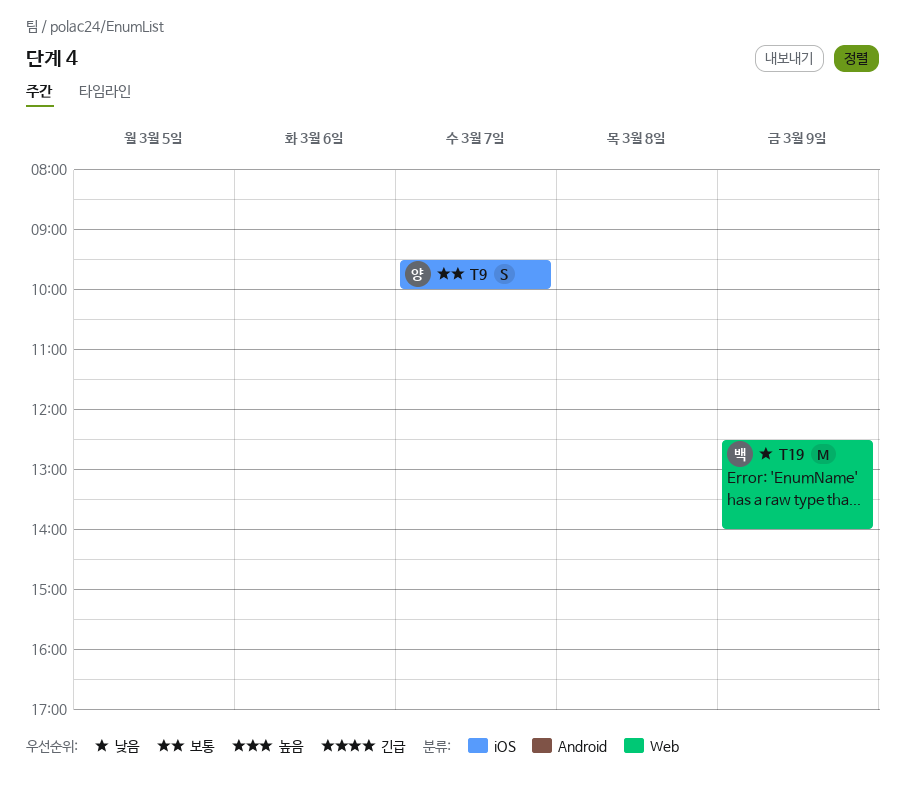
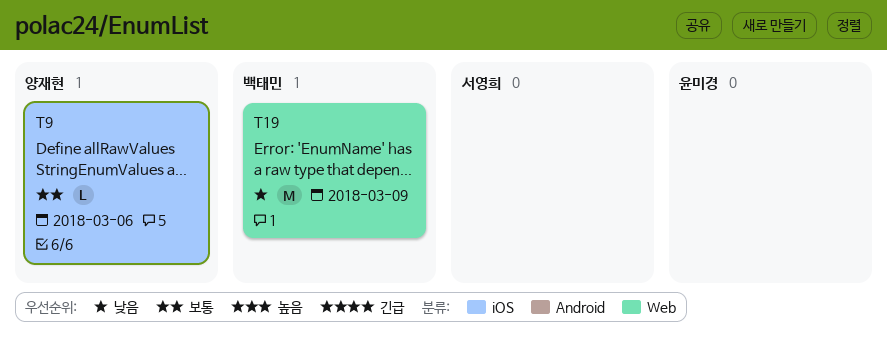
T9, estimate: S -> L
T9, day: Mar 7 -> Mar 6

